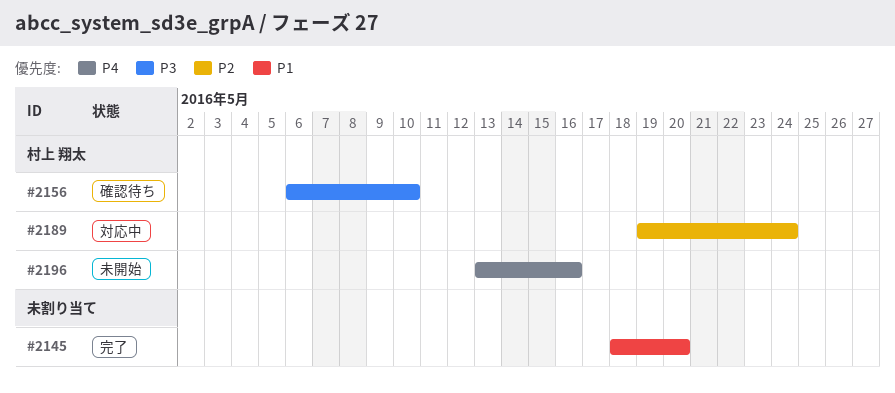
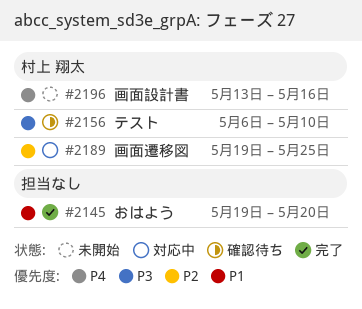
#2145, start: May 18 -> May 19
#2189, due: May 24 -> May 25

